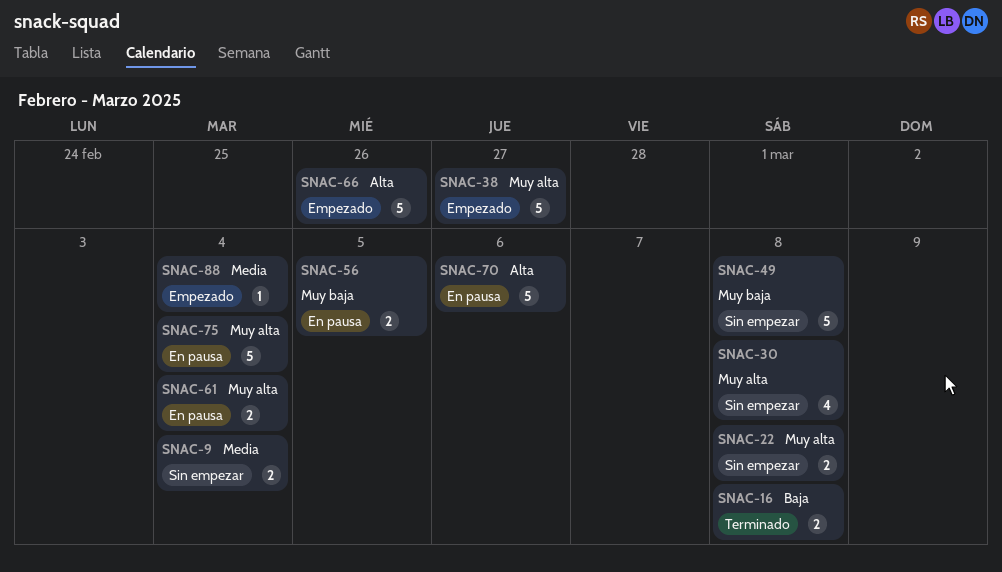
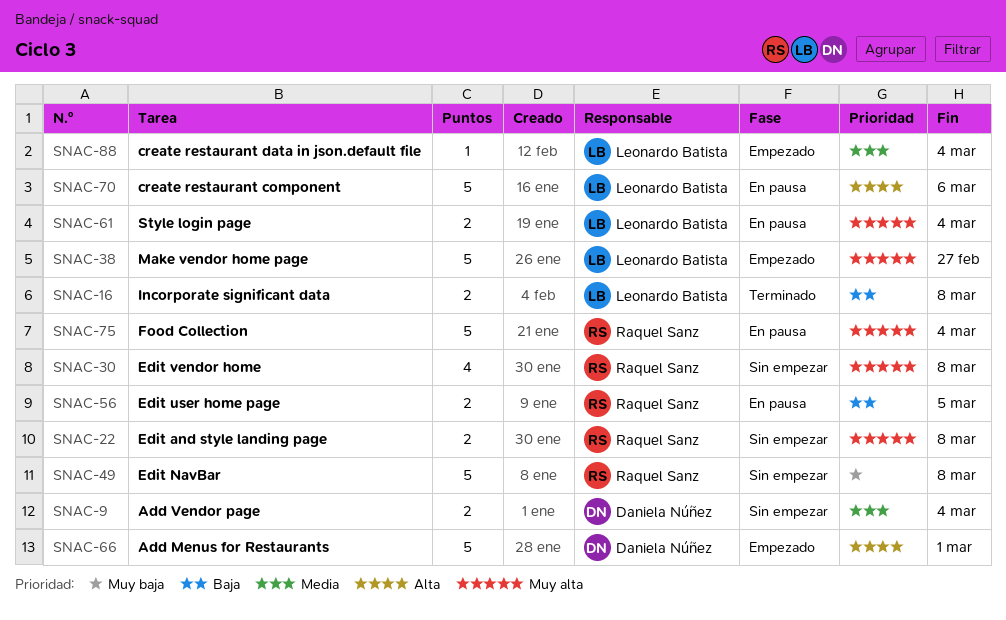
SNAC-56, priority: Muy baja -> Baja
SNAC-66, due: Feb 26 -> Mar 1

